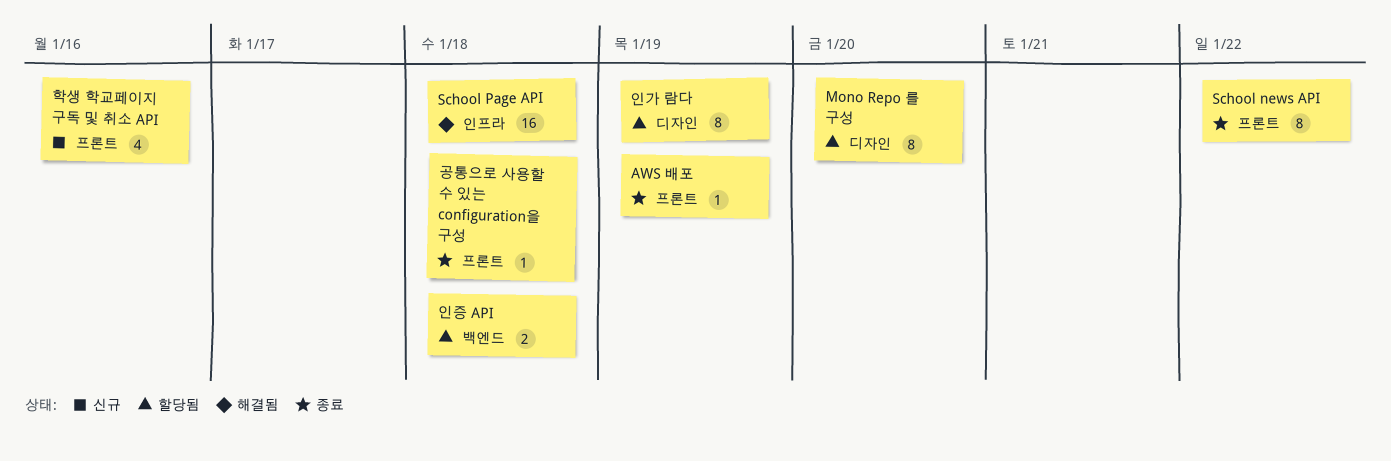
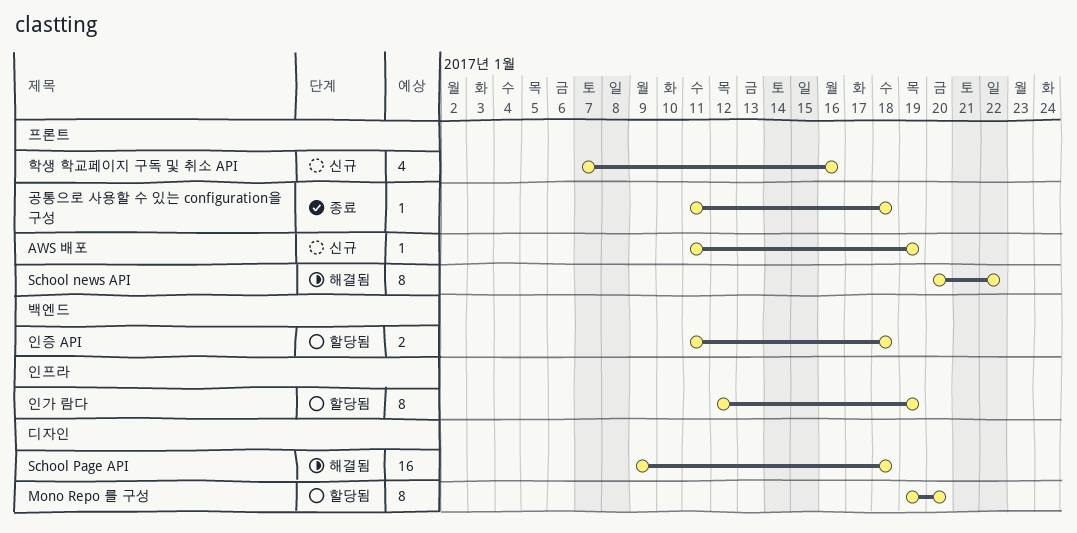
AWS 배포, status: 종료 -> 신규
School news API, status: 종료 -> 해결됨
School Page API, label: 인프라 -> 디자인
인가 람다, label: 디자인 -> 인프라

